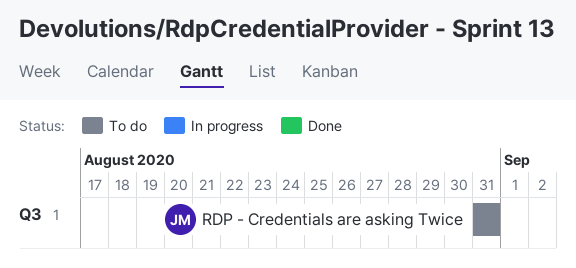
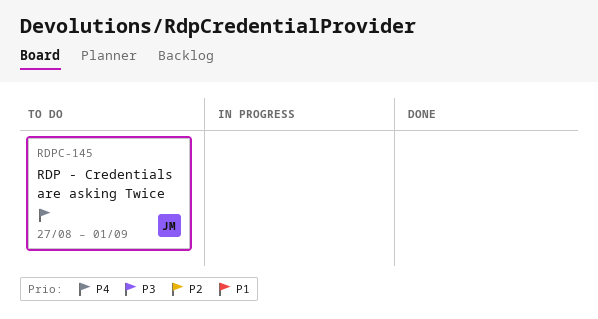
RDP - Credentials are asking Twice, start: Aug 31 -> Aug 27
RDP - Credentials are asking Twice, due: Aug 31 -> Sep 1

